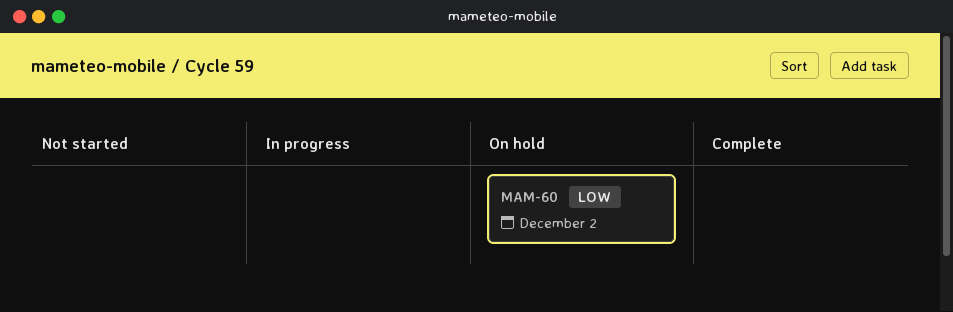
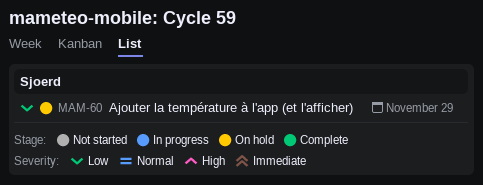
MAM-60, due: Dec 2 -> Nov 29

